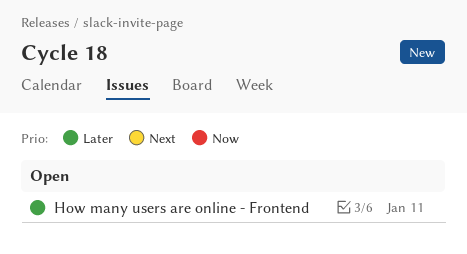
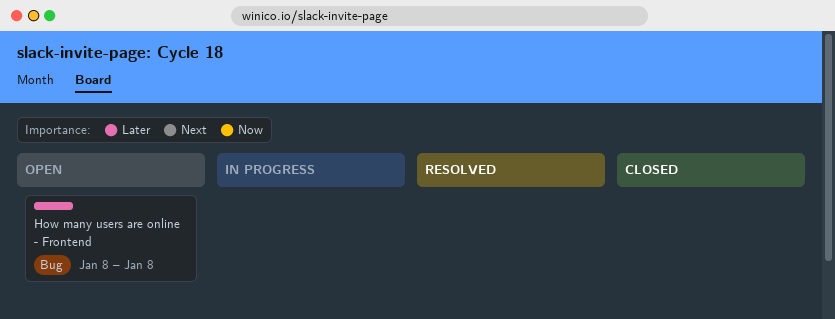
How many users are online - Frontend, due: Jan 11 -> Jan 8

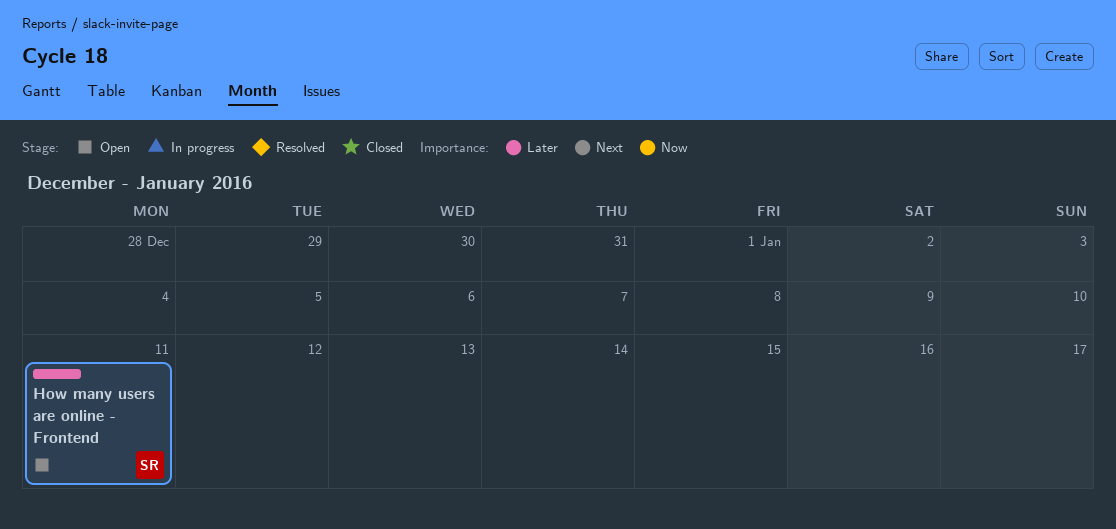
How many users are online - Frontend, due: Jan 8 -> Jan 11

